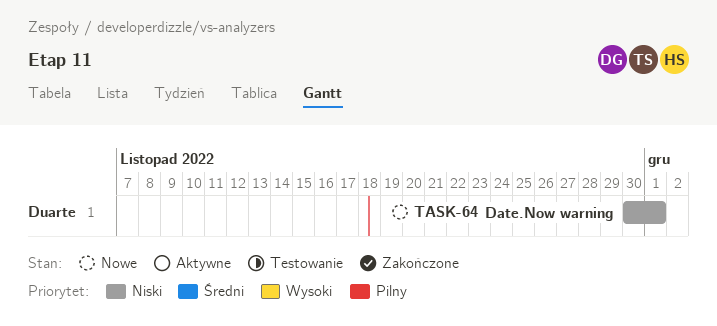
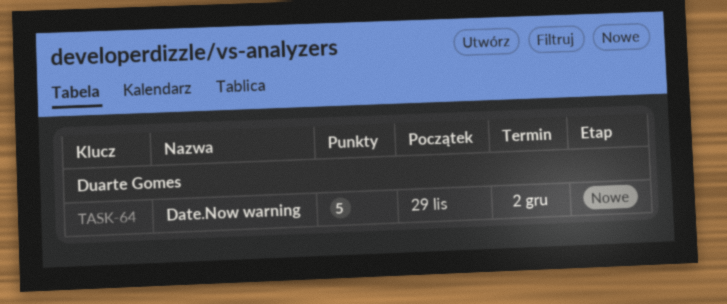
TASK-64, start: Nov 30 -> Nov 29
TASK-64, due: Dec 1 -> Dec 2

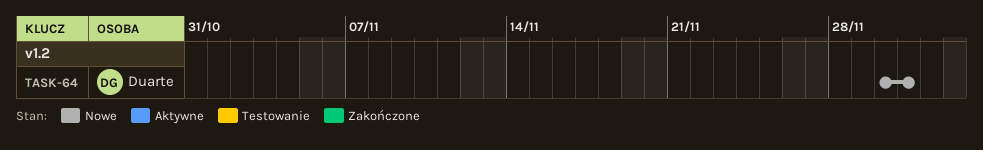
TASK-64, start: Nov 29 -> Nov 30
TASK-64, due: Dec 2 -> Dec 1

